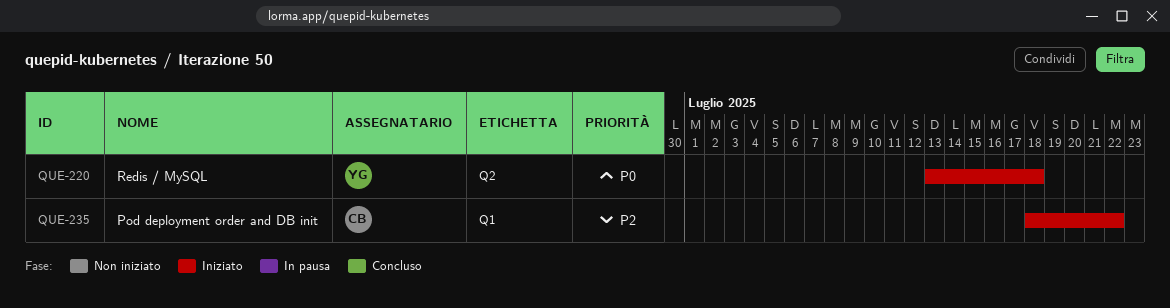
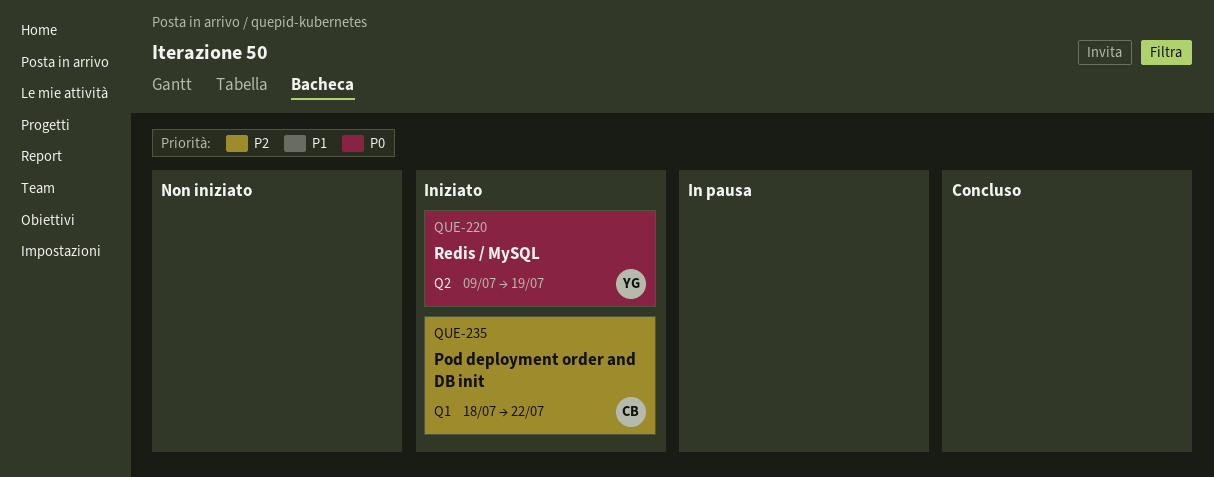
QUE-220, start: Jul 13 -> Jul 9
QUE-220, due: Jul 18 -> Jul 19

